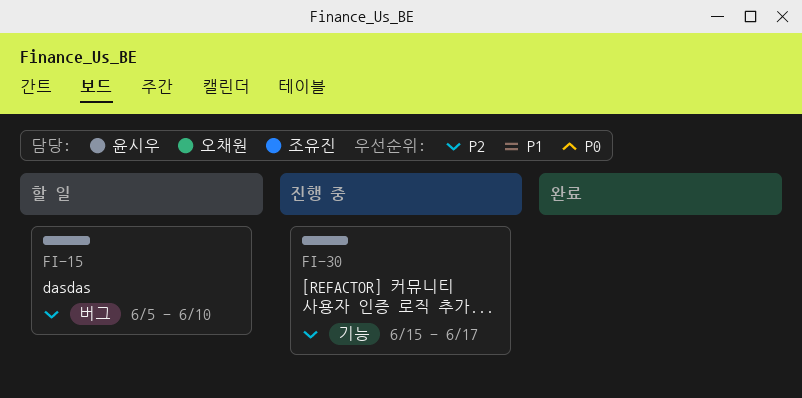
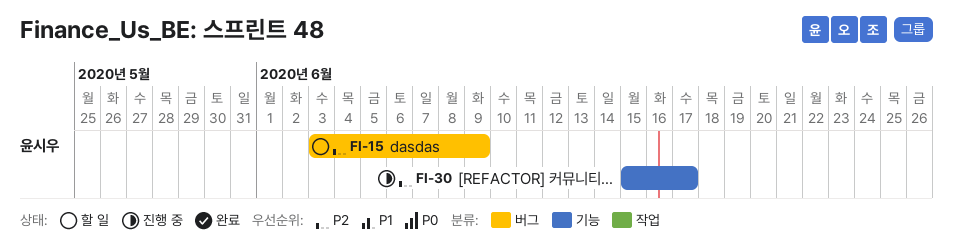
FI-15, start: Jun 5 -> Jun 3
FI-15, due: Jun 10 -> Jun 9

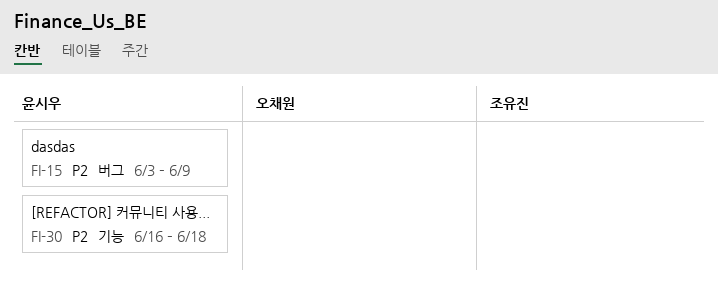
FI-30, start: Jun 15 -> Jun 16
FI-30, due: Jun 17 -> Jun 18

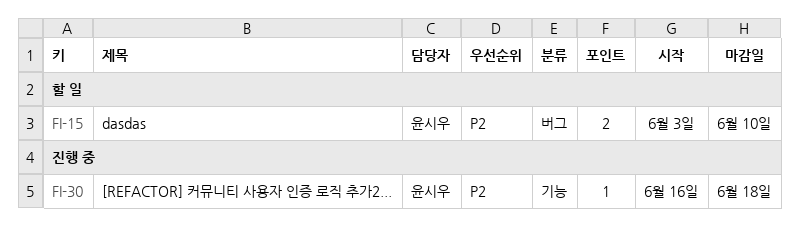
FI-15, due: Jun 9 -> Jun 10

